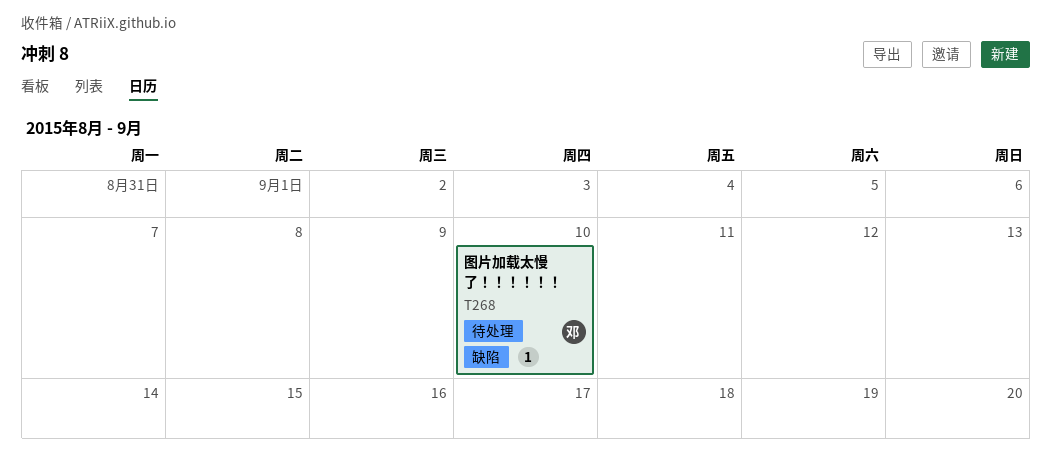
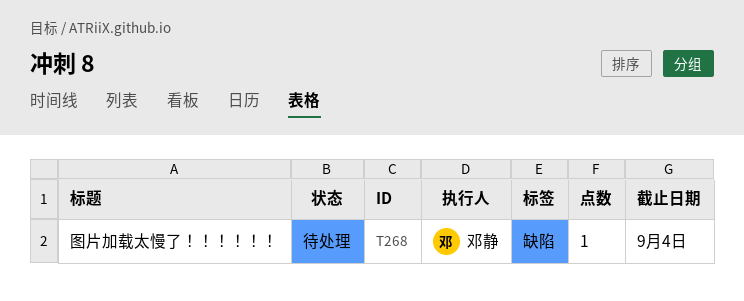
T268, due: Sep 10 -> Sep 4

